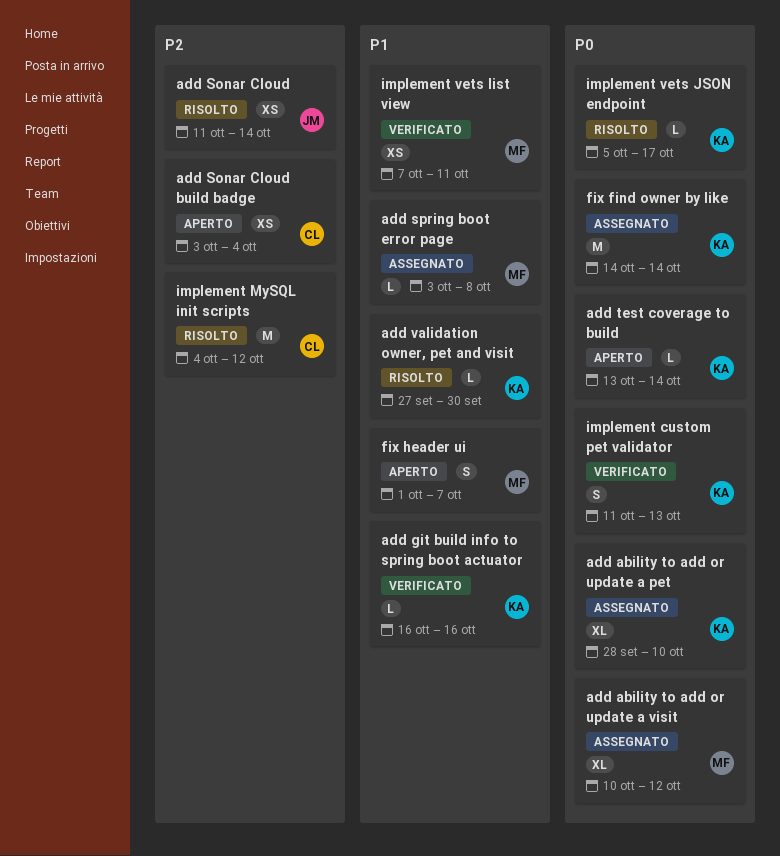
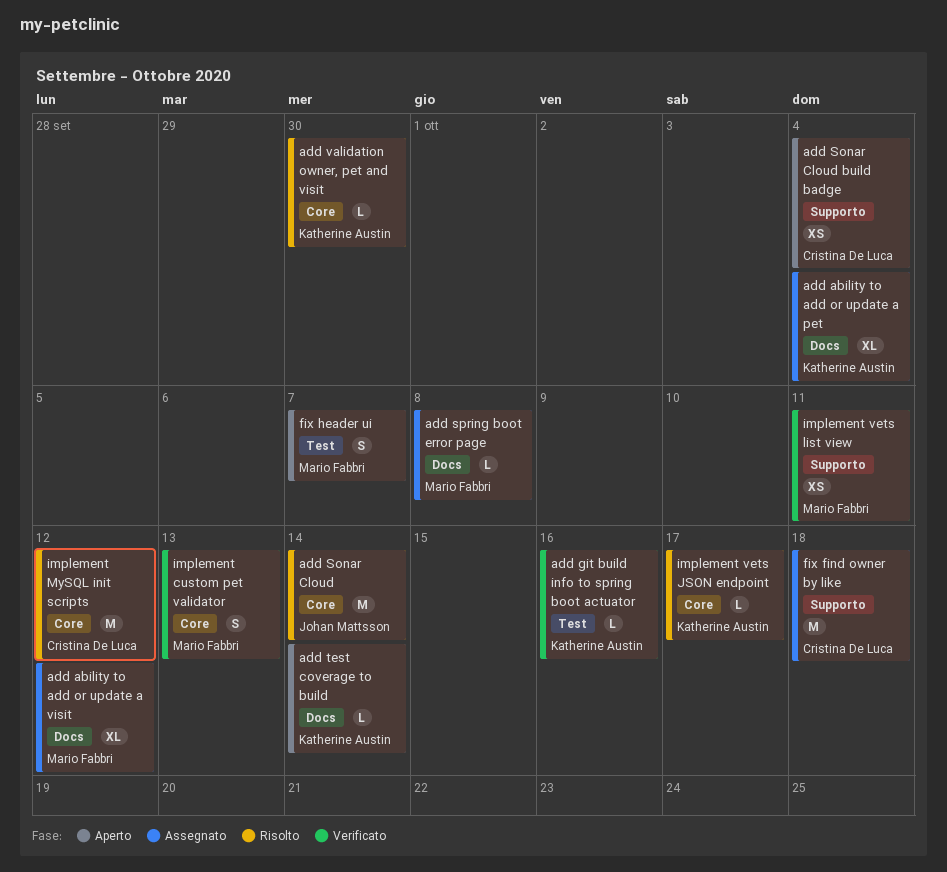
add ability to add or update a pet, due: Oct 10 -> Oct 4
add Sonar Cloud, estimate: XS -> M
fix find owner by like, owner: Katherine Austin -> Cristina De Luca
fix find owner by like, due: Oct 14 -> Oct 18
implement custom pet validator, owner: Katherine Austin -> Mario Fabbri

